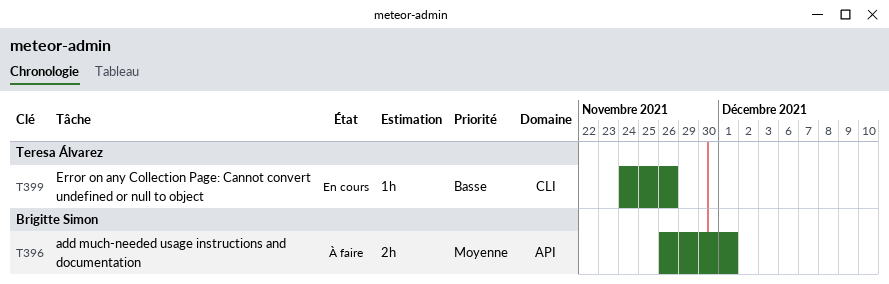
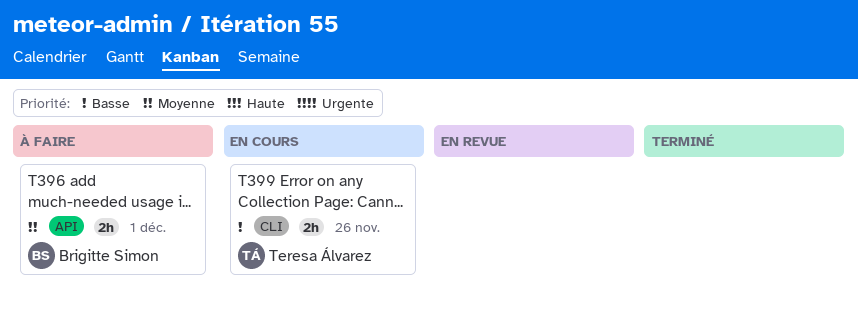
T399, estimate: 1h -> 2h

